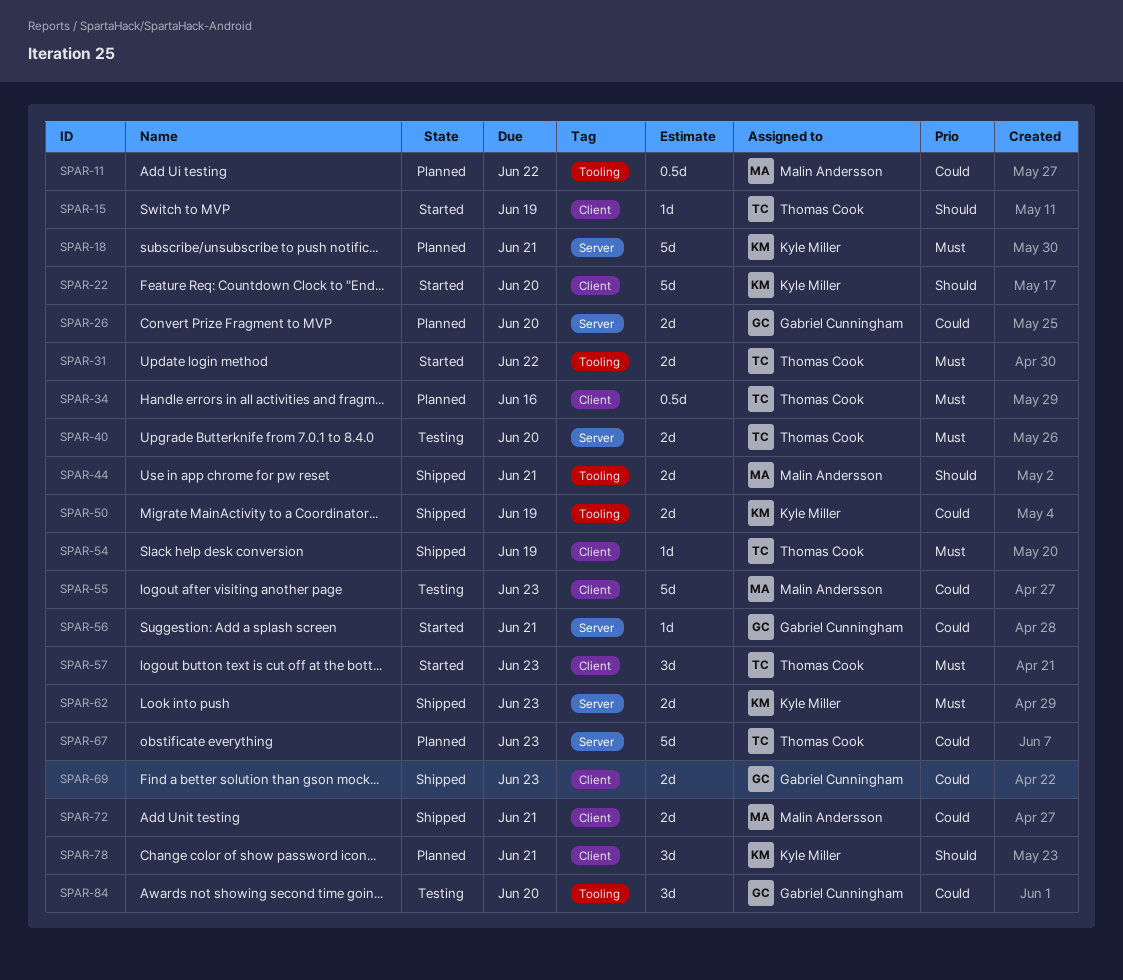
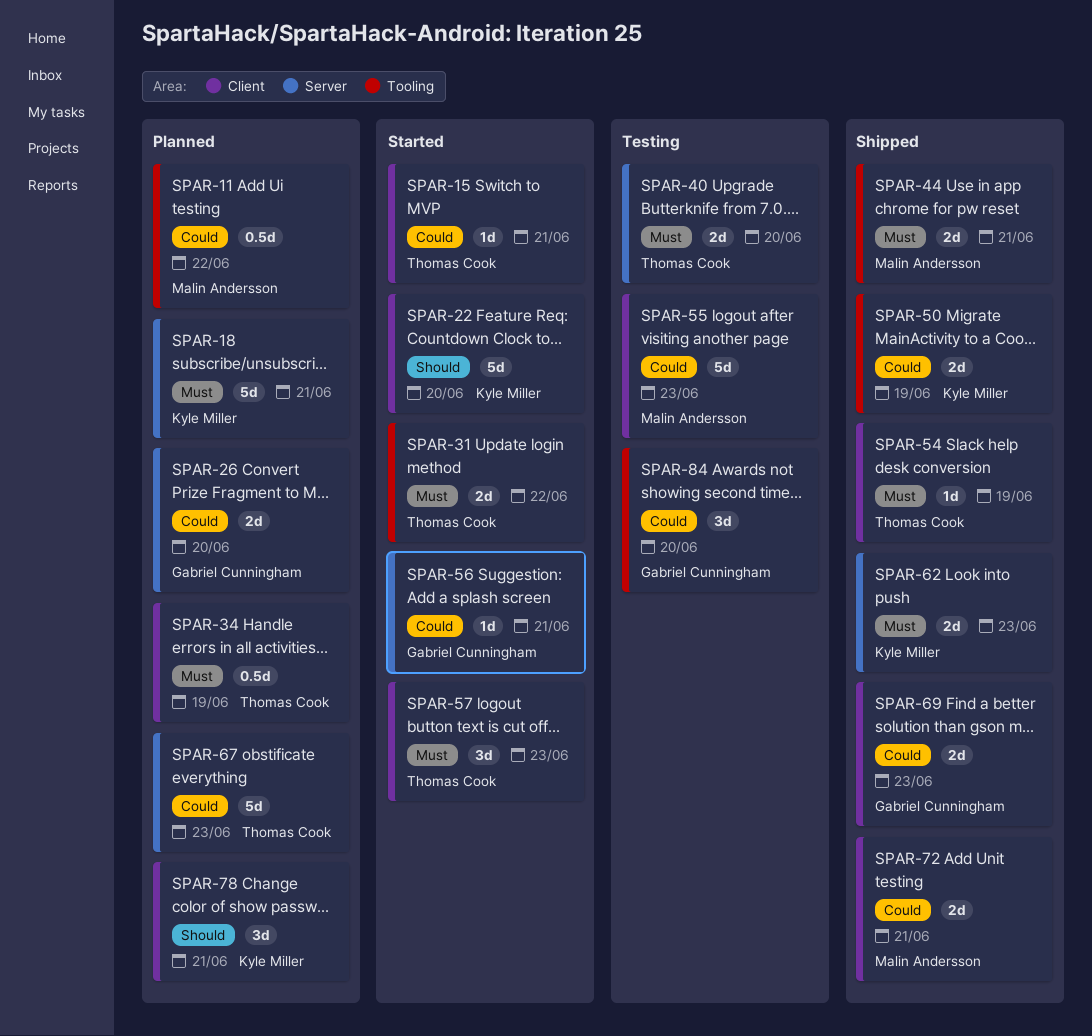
SPAR-15, priority: Should -> Could
SPAR-15, due: Jun 19 -> Jun 21
SPAR-34, due: Jun 16 -> Jun 19
SPAR-44, priority: Should -> Must

